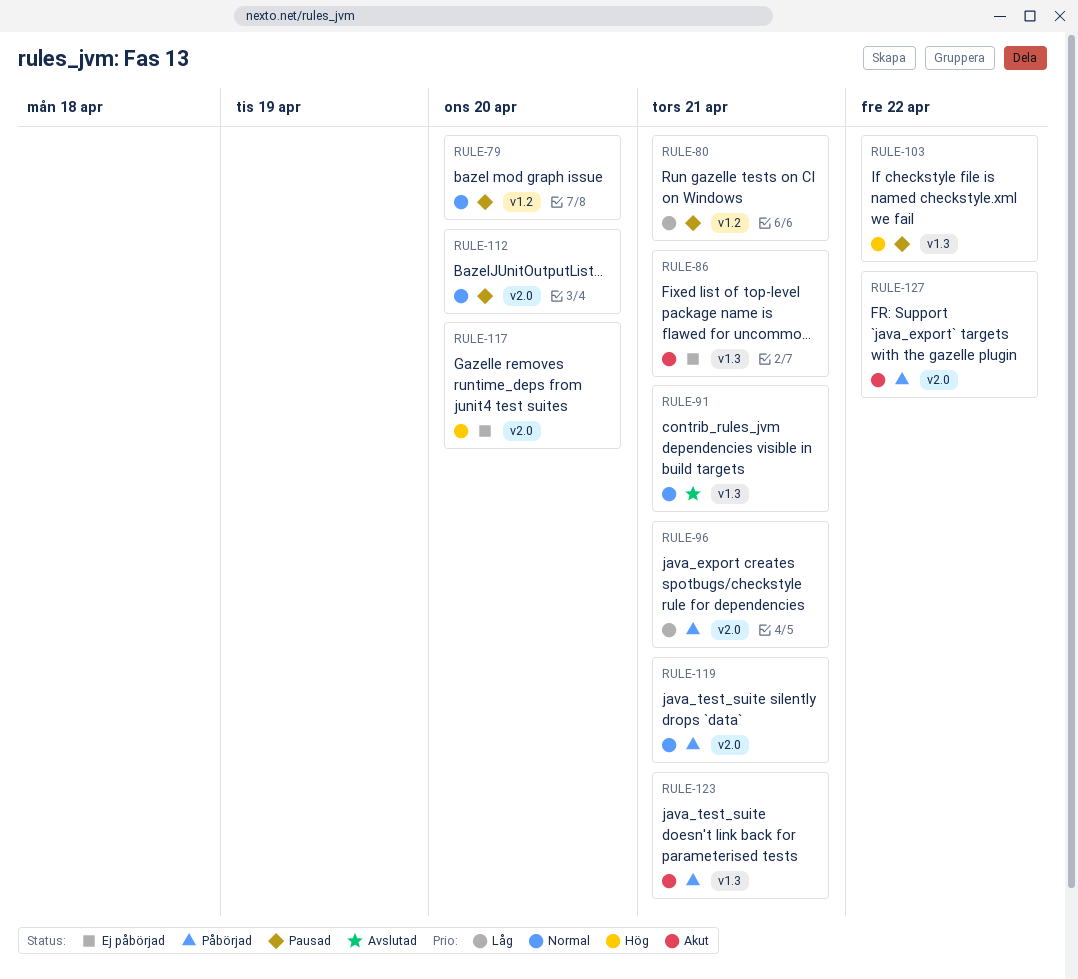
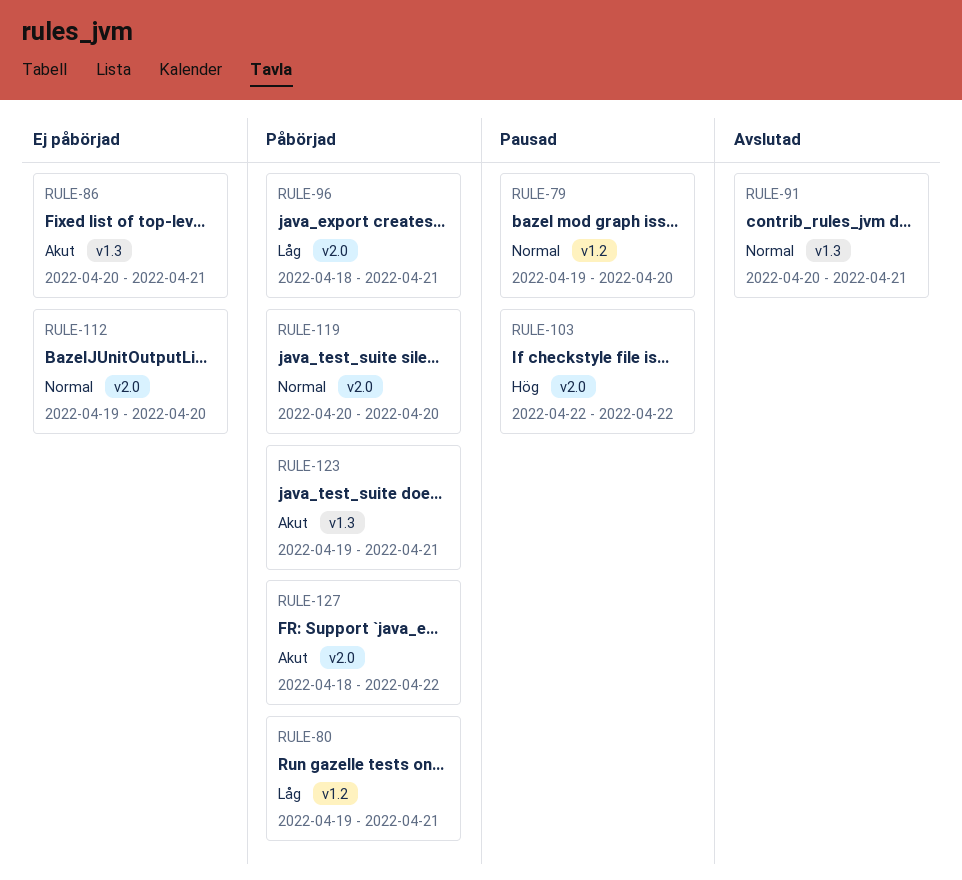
RULE-80, status: Pausad -> Påbörjad
RULE-103, label: v1.3 -> v2.0
RULE-112, status: Pausad -> Ej påbörjad
RULE-117: present -> none
RULE-119, due: Apr 21 -> Apr 20

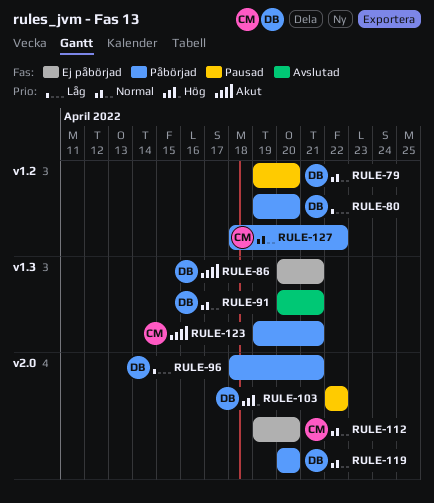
RULE-80, due: Apr 21 -> Apr 20
RULE-127, priority: Akut -> Normal
RULE-127, label: v2.0 -> v1.2

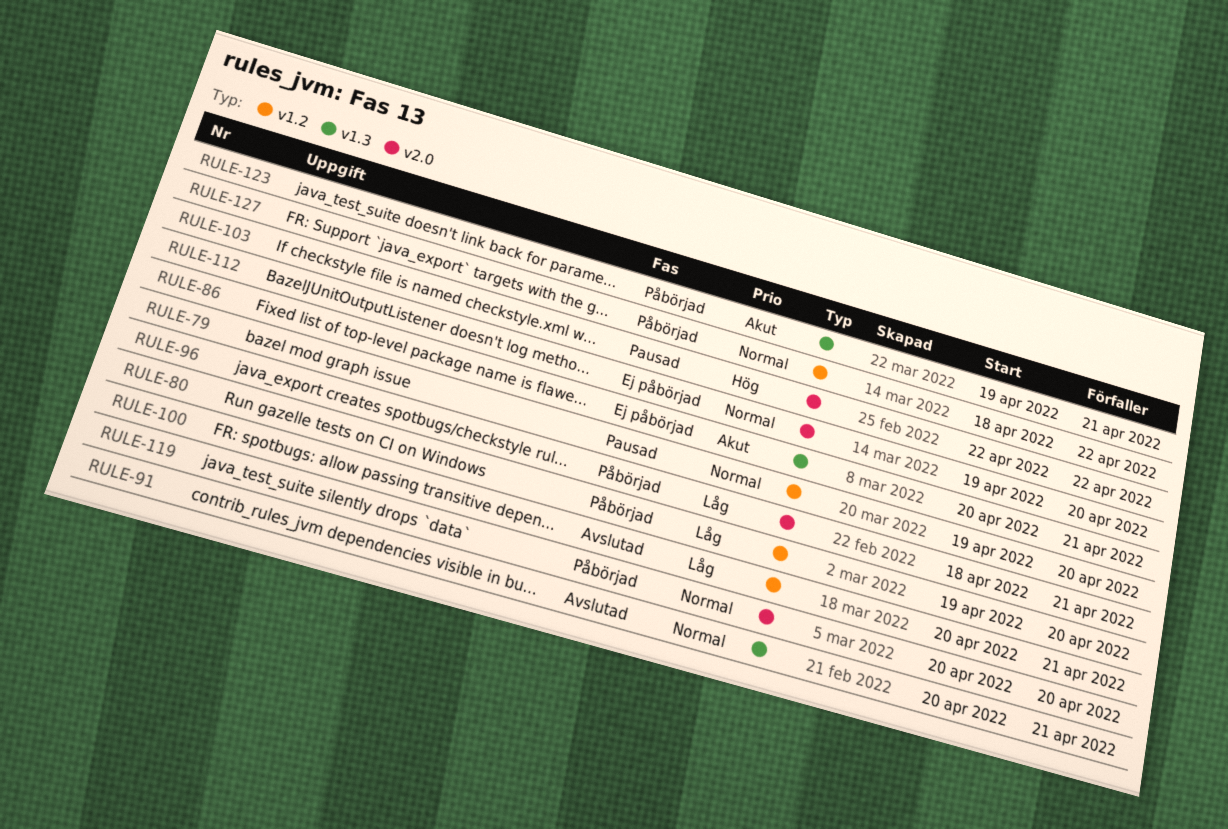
RULE-100: none -> present

